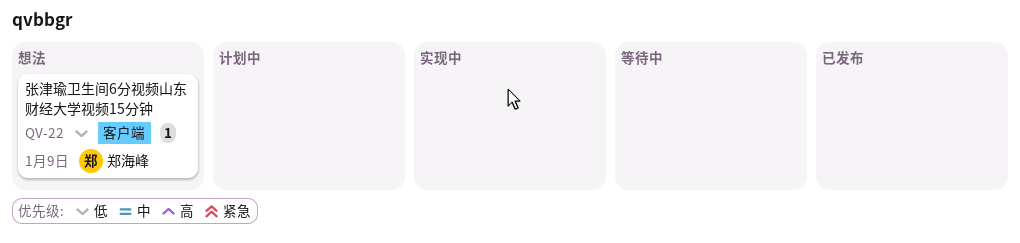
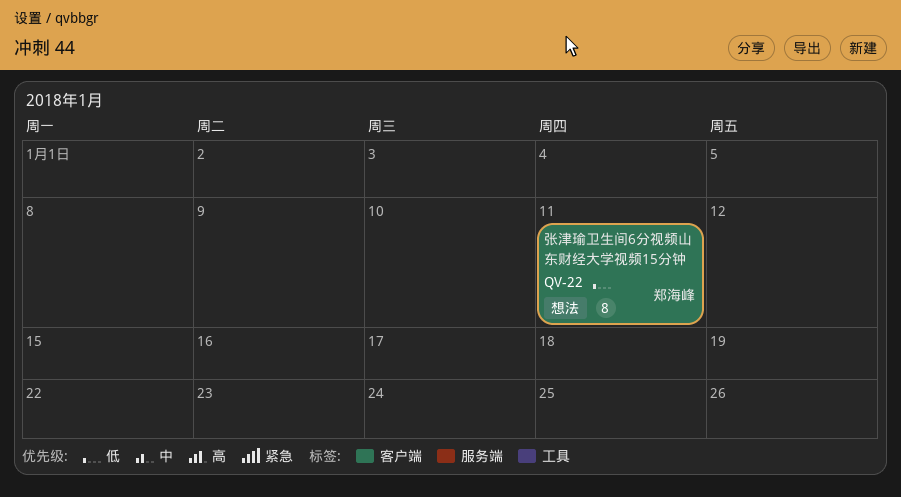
QV-22, estimate: 1 -> 8
QV-22, due: Jan 9 -> Jan 11

